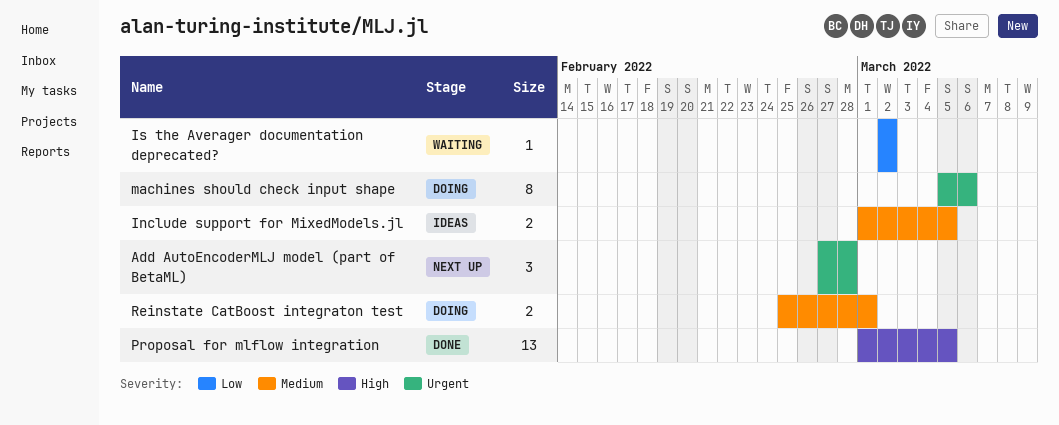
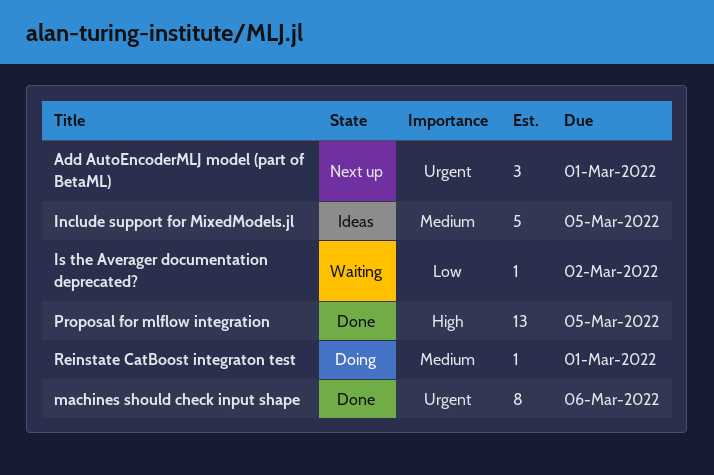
Add AutoEncoderMLJ model (part of BetaML), due: Feb 28 -> Mar 1
Include support for MixedModels.jl, estimate: 2 -> 5
machines should check input shape, status: Doing -> Done
Reinstate CatBoost integraton test, estimate: 2 -> 1

